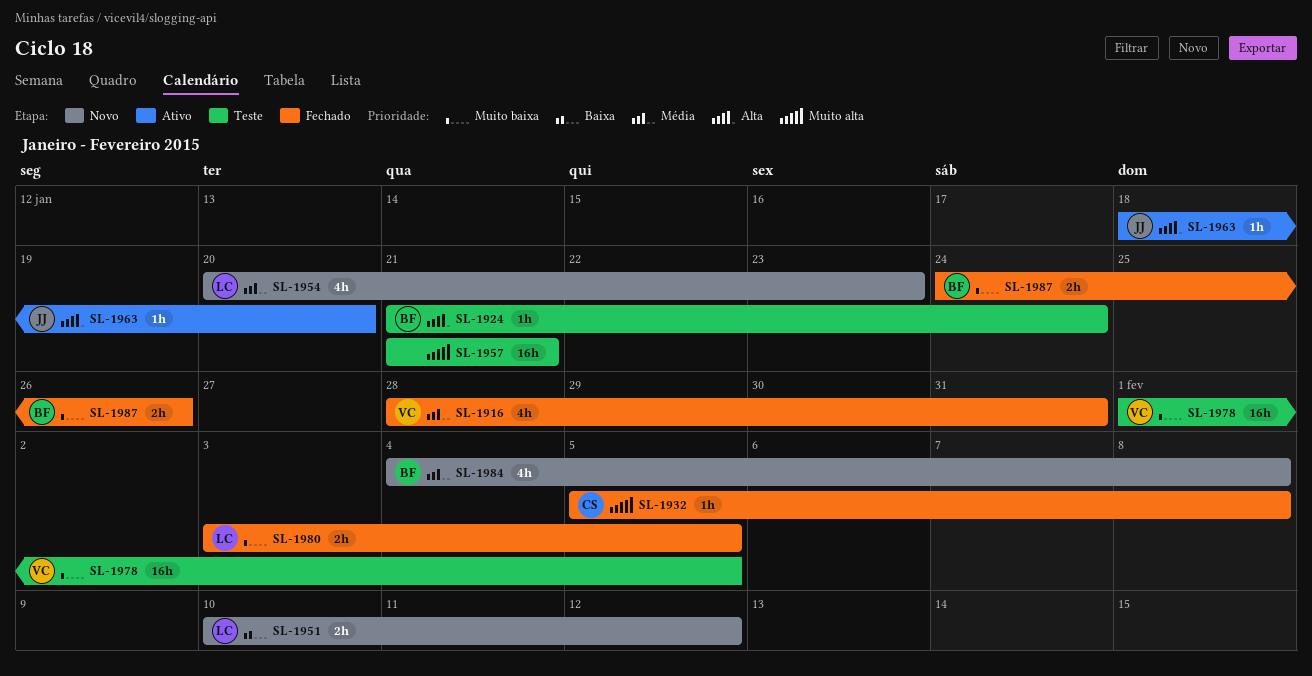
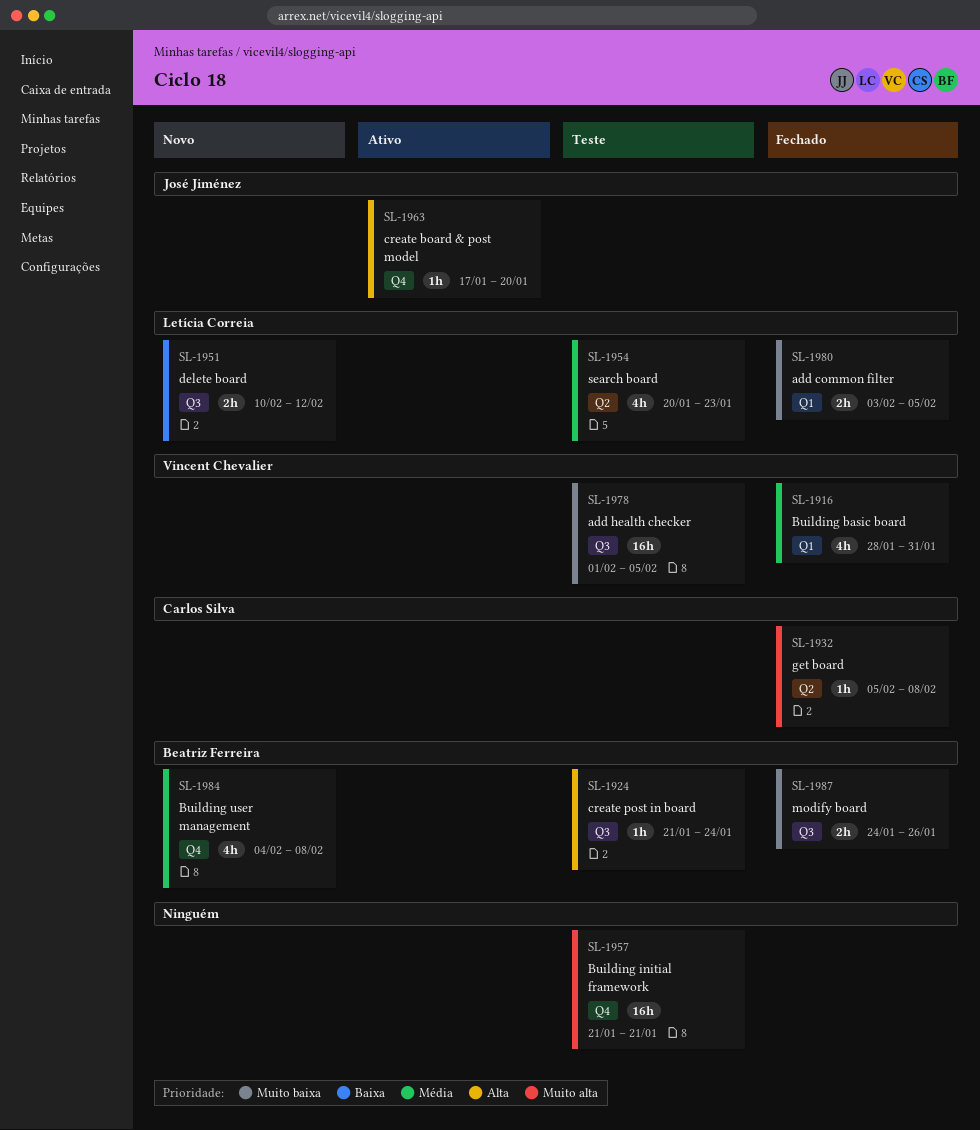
SL-1954, status: Novo -> Teste
SL-1963, start: Jan 18 -> Jan 17

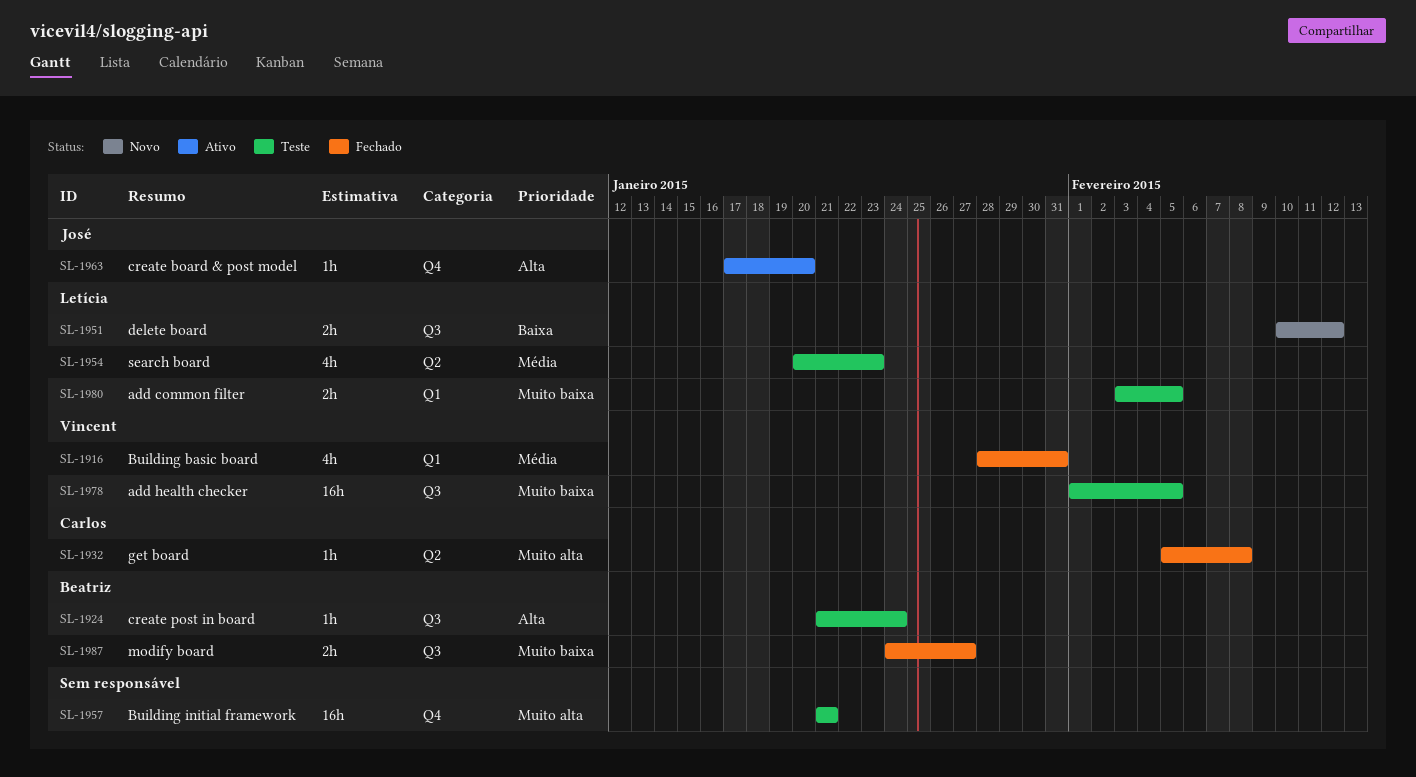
SL-1980, status: Fechado -> Teste
SL-1984: present -> none
SL-1987, due: Jan 26 -> Jan 27

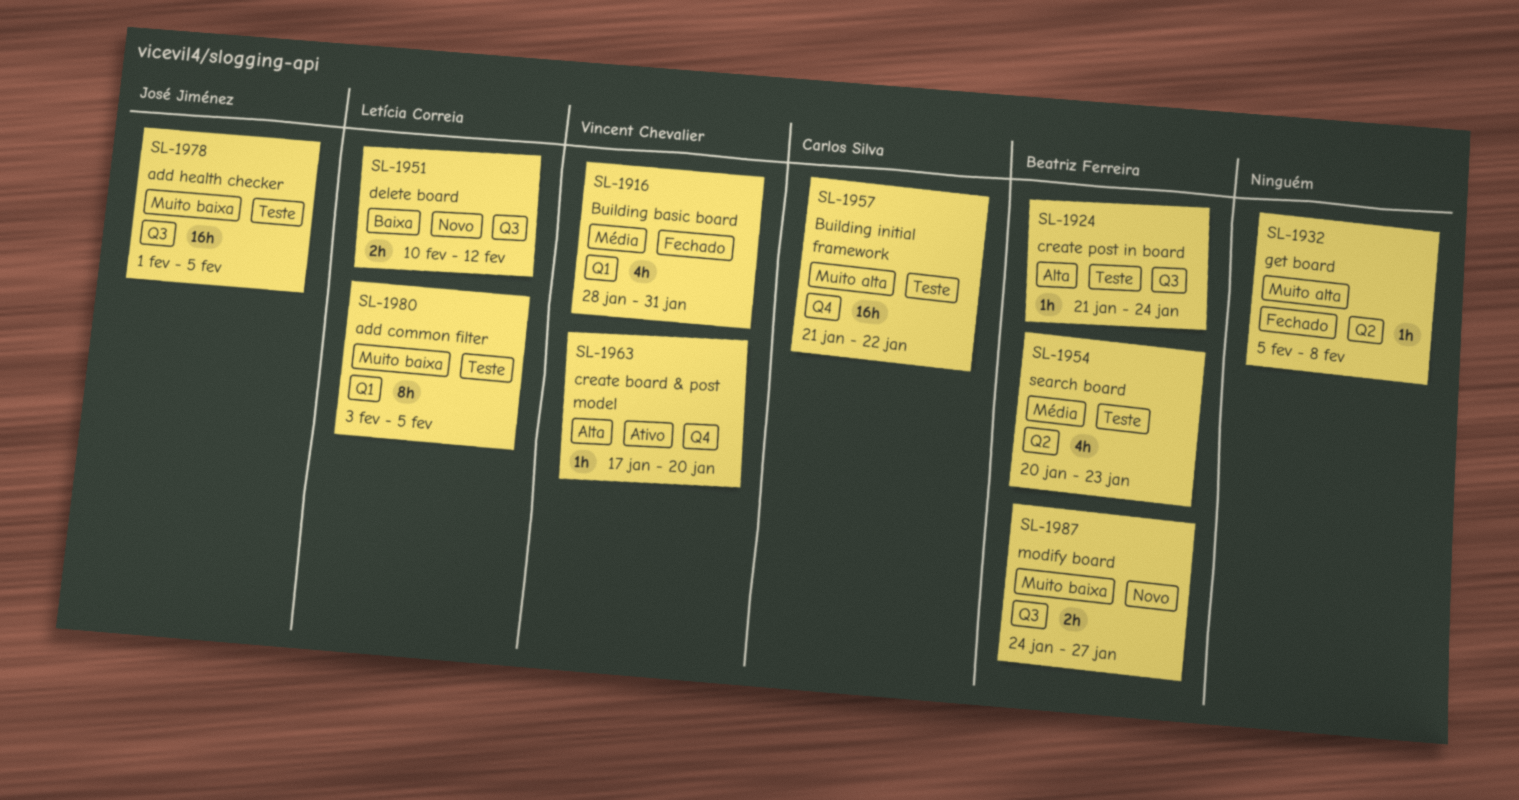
SL-1932, owner: Carlos Silva -> none
SL-1954, owner: Letícia Correia -> Beatriz Ferreira
SL-1957, owner: none -> Carlos Silva
SL-1957, due: Jan 21 -> Jan 22
SL-1963, owner: José Jiménez -> Vincent Chevalier
SL-1978, owner: Vincent Chevalier -> José Jiménez
SL-1980, estimate: 2h -> 8h
SL-1987, status: Fechado -> Novo

